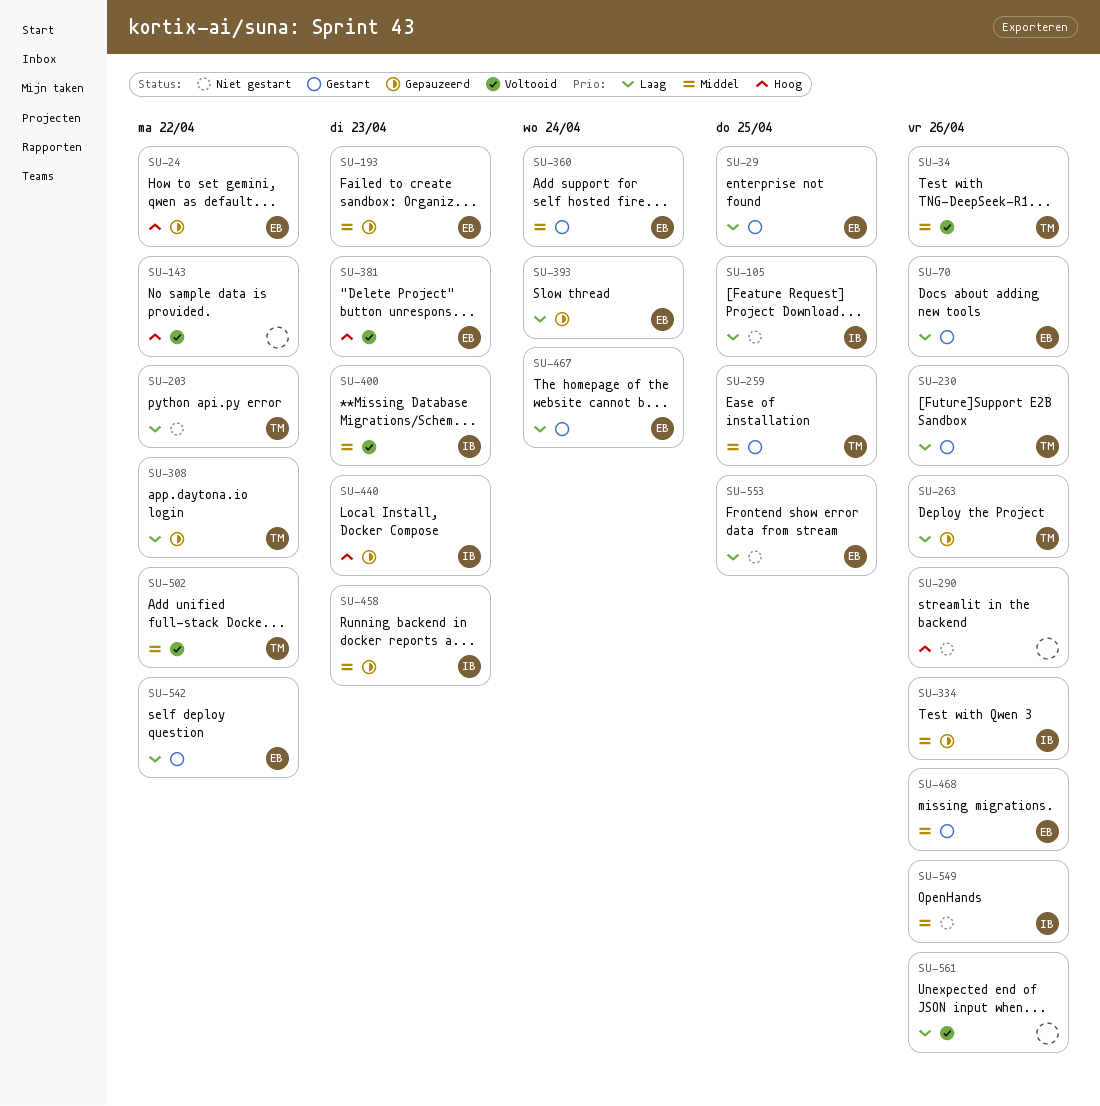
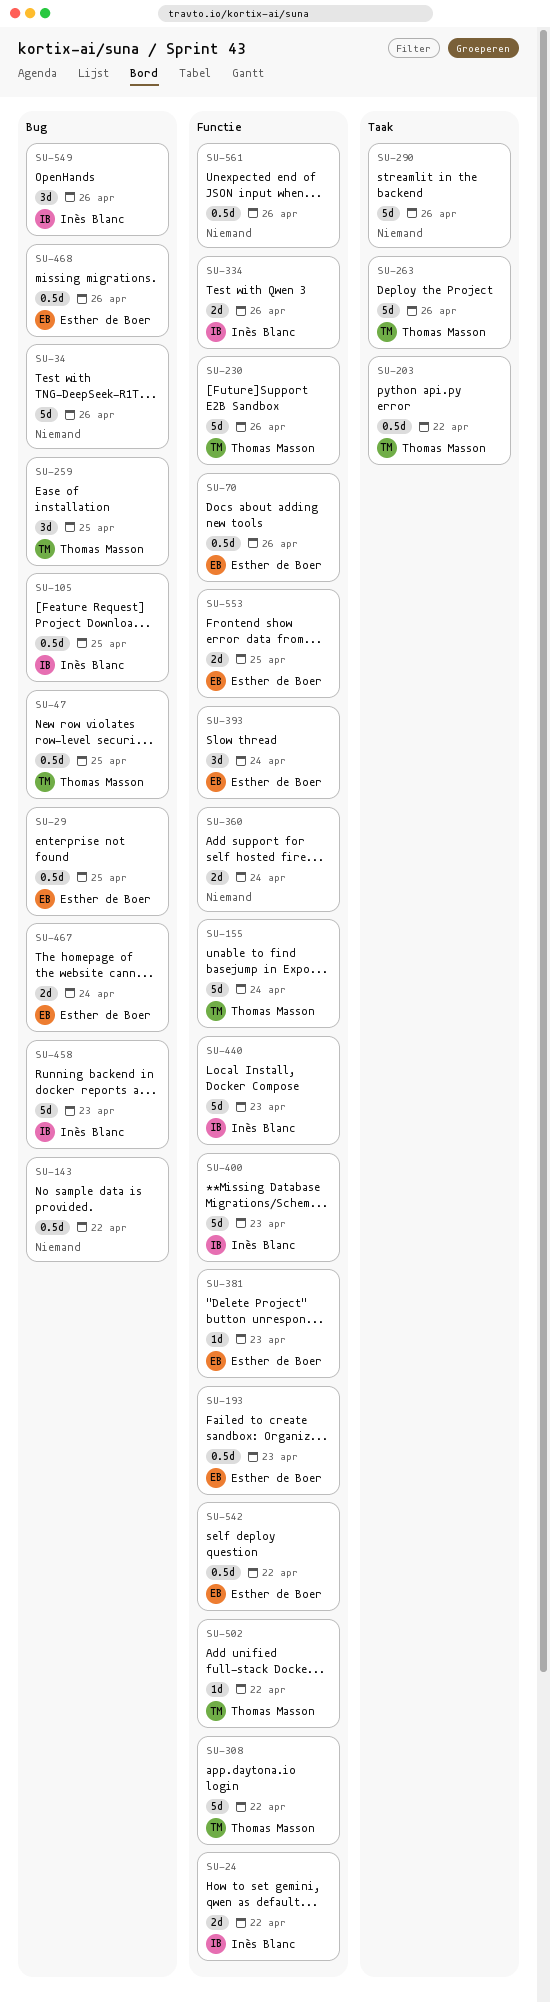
SU-24, owner: Esther de Boer -> Inès Blanc
SU-34, owner: Thomas Masson -> none
SU-47: none -> present
SU-155: none -> present
SU-360, owner: Esther de Boer -> none

